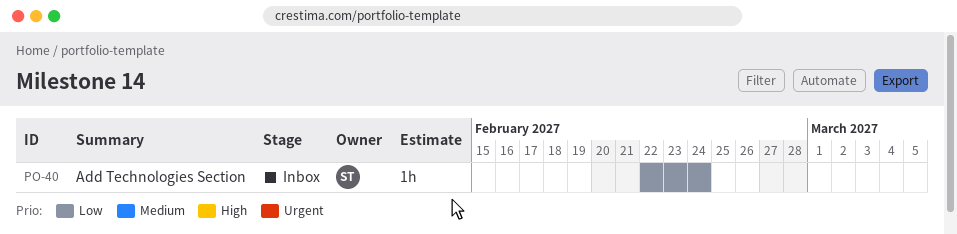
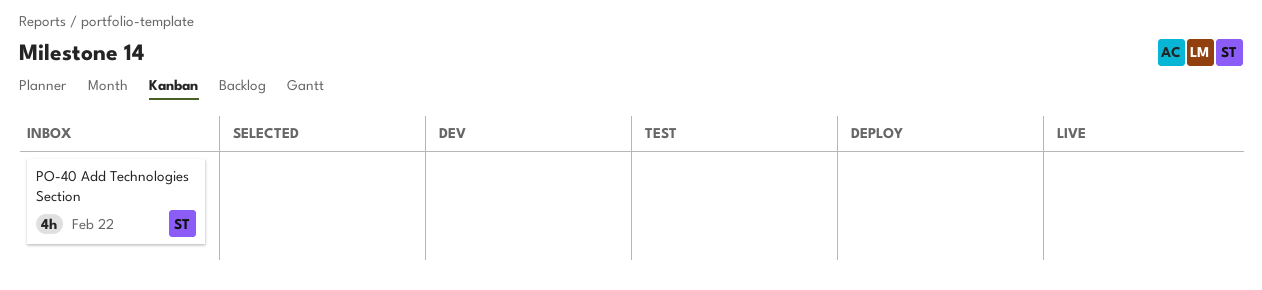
PO-40, estimate: 1h -> 4h
PO-40, due: Feb 24 -> Feb 22

